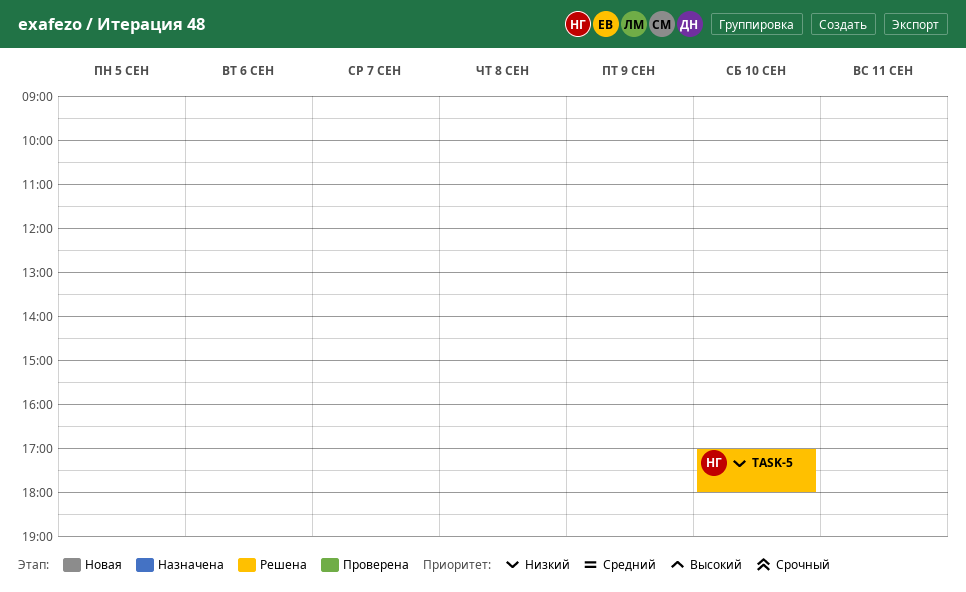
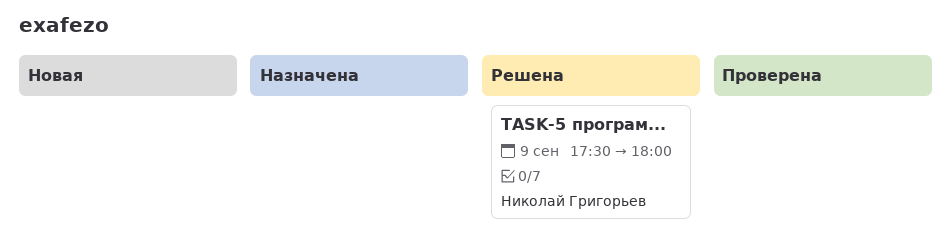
TASK-5, day: Sep 10 -> Sep 9
TASK-5, begins: 17:00 -> 17:30

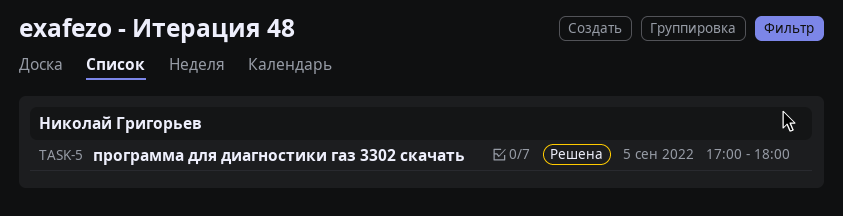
TASK-5, day: Sep 9 -> Sep 5
TASK-5, begins: 17:30 -> 17:00

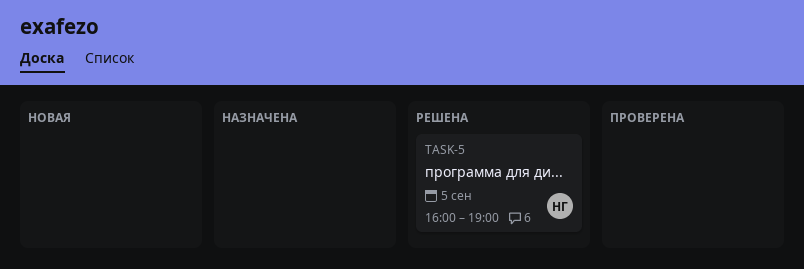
TASK-5, begins: 17:00 -> 16:00
TASK-5, ends: 18:00 -> 19:00

